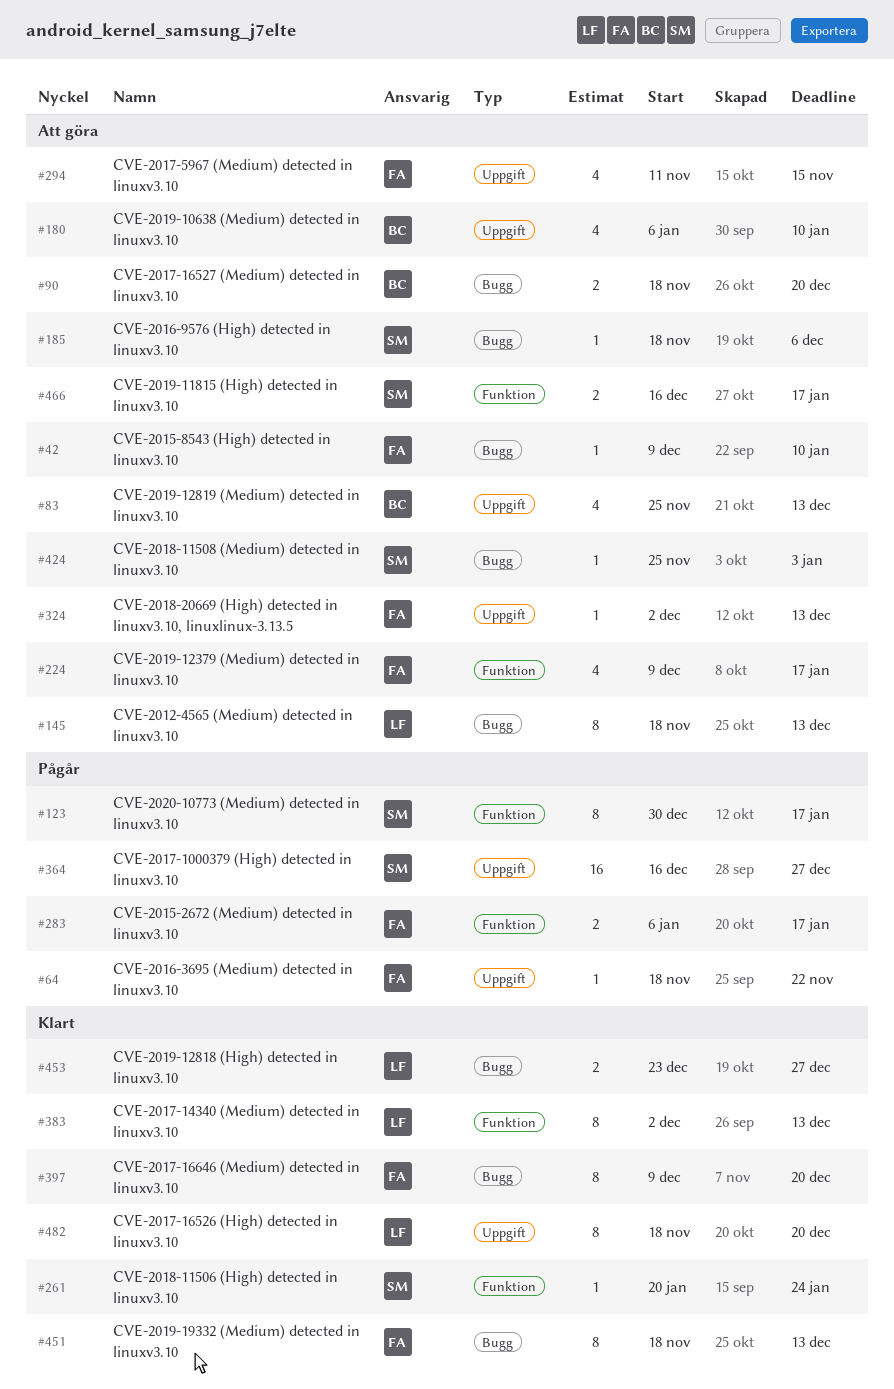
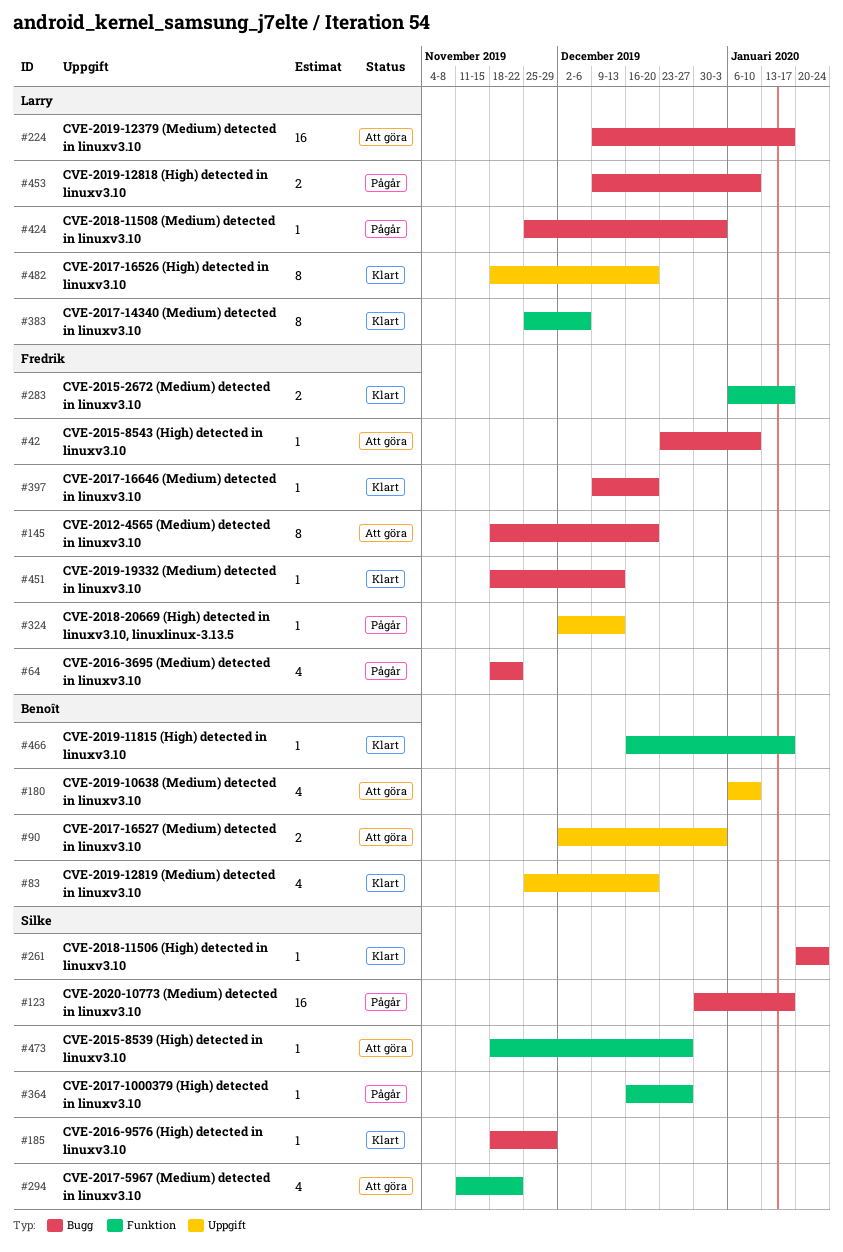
#42, start: Dec 9 -> Dec 23
#64, label: Uppgift -> Bugg
#64, estimate: 1 -> 4
#83, status: Att göra -> Klart
#83, due: Dec 13 -> Dec 20
#90, label: Bugg -> Uppgift
#90, start: Nov 18 -> Dec 2
#90, due: Dec 20 -> Jan 3
#123, label: Funktion -> Bugg
#123, estimate: 8 -> 16
#145, owner: Larry -> Fredrik
#145, due: Dec 13 -> Dec 20
#185, status: Att göra -> Klart
#185, due: Dec 6 -> Nov 29
#224, owner: Fredrik -> Larry
#224, label: Funktion -> Bugg
#224, estimate: 4 -> 16
#261, label: Funktion -> Bugg
#283, status: Pågår -> Klart
#294, owner: Fredrik -> Silke
#294, label: Uppgift -> Funktion
#294, due: Nov 15 -> Nov 22
#324, status: Att göra -> Pågår
#364, label: Uppgift -> Funktion
#364, estimate: 16 -> 1
#383, start: Dec 2 -> Nov 25
#383, due: Dec 13 -> Dec 6
#397, estimate: 8 -> 1
#424, status: Att göra -> Pågår
#424, owner: Silke -> Larry
#451, estimate: 8 -> 1
#453, status: Klart -> Pågår
#453, start: Dec 23 -> Dec 9
#453, due: Dec 27 -> Jan 10
#466, status: Att göra -> Klart
#466, owner: Silke -> Benoît
#466, estimate: 2 -> 1
#473: none -> present

